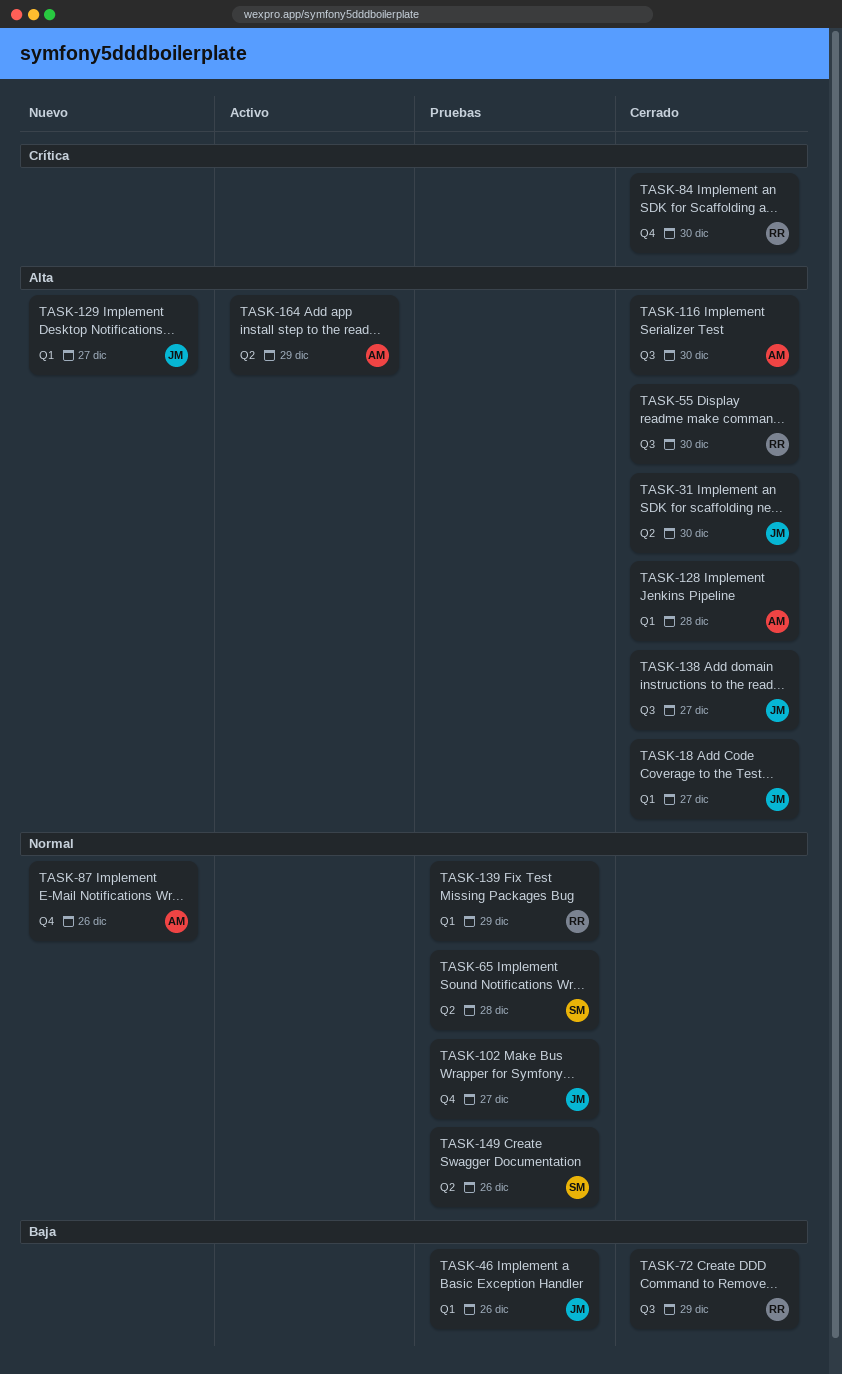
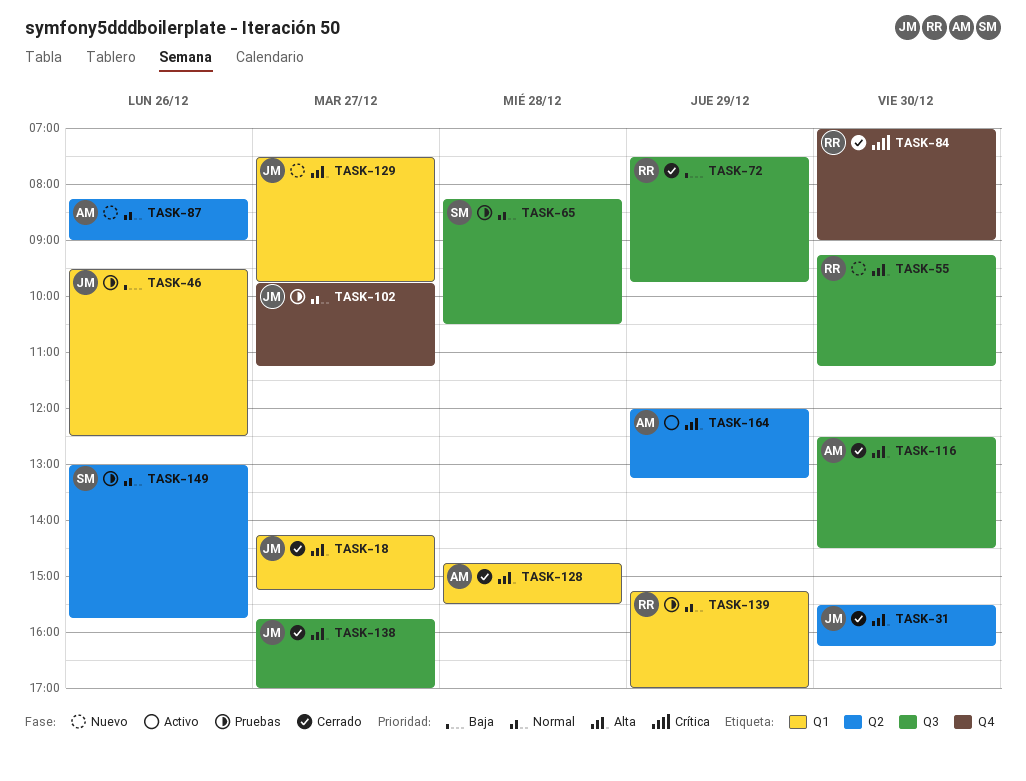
TASK-55, status: Cerrado -> Nuevo
TASK-65, label: Q2 -> Q3
TASK-87, label: Q4 -> Q2

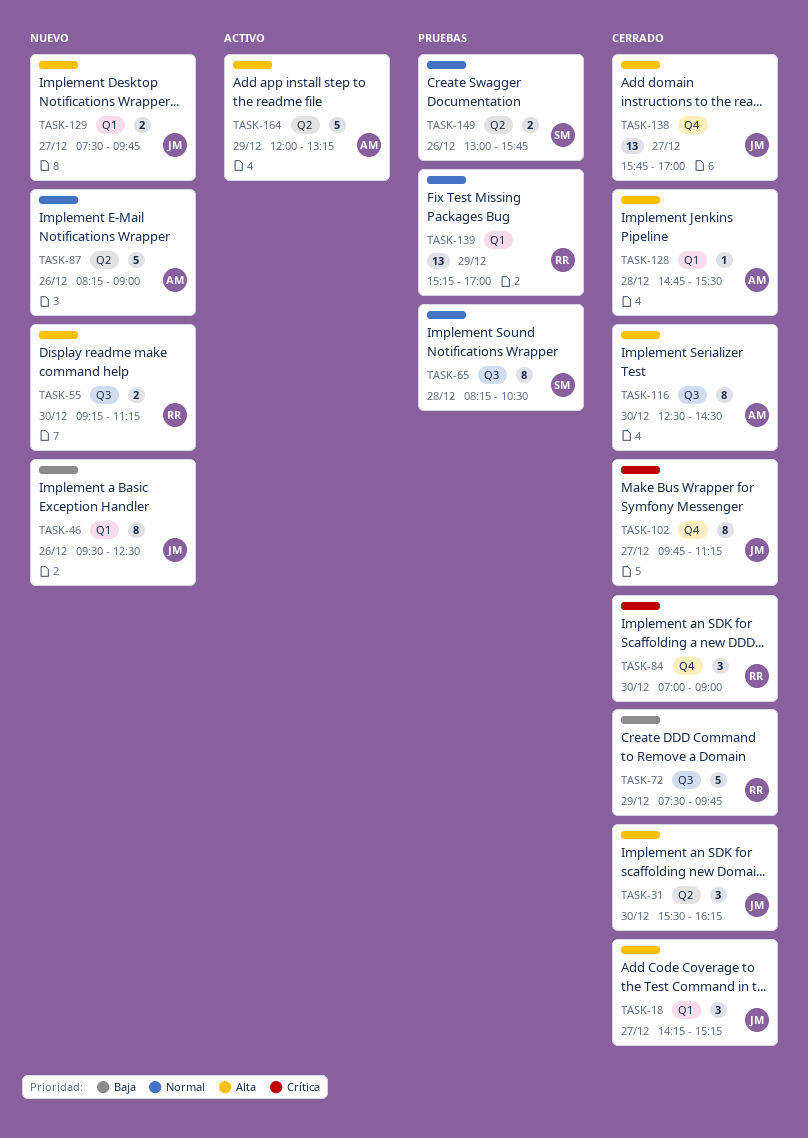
TASK-46, status: Pruebas -> Nuevo
TASK-102, status: Pruebas -> Cerrado
TASK-102, priority: Normal -> Crítica
TASK-138, label: Q3 -> Q4

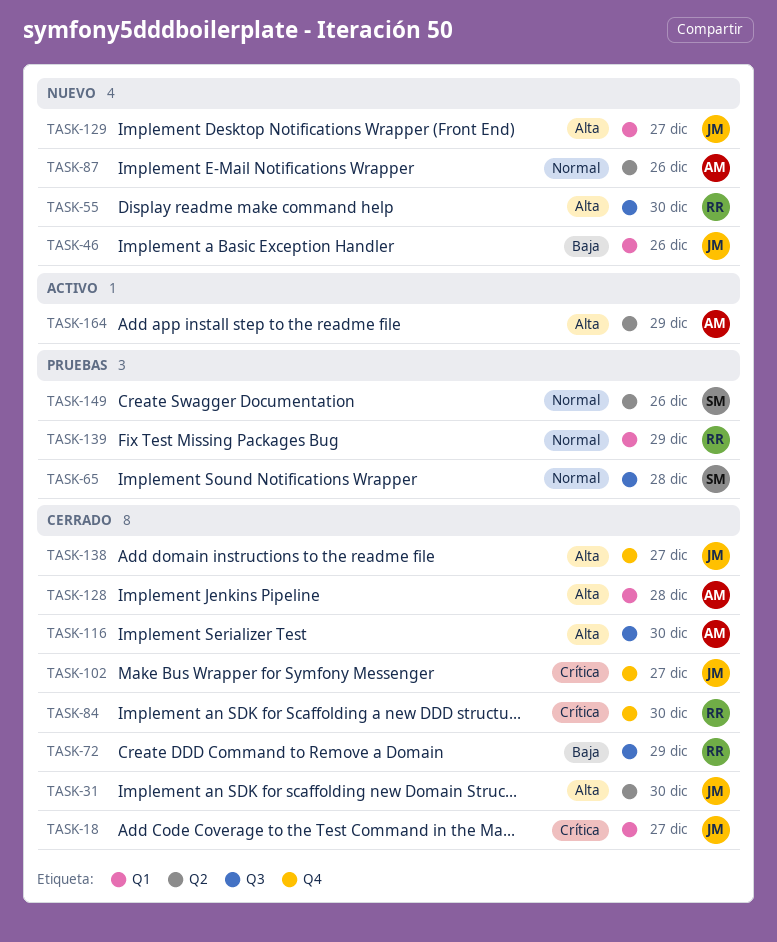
TASK-18, priority: Alta -> Crítica

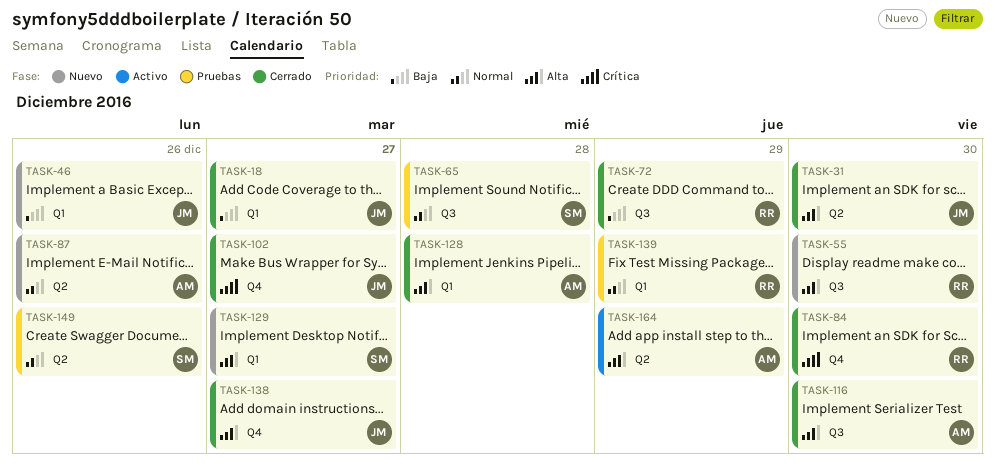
TASK-18, priority: Crítica -> Baja
TASK-129, owner: JM -> SM

